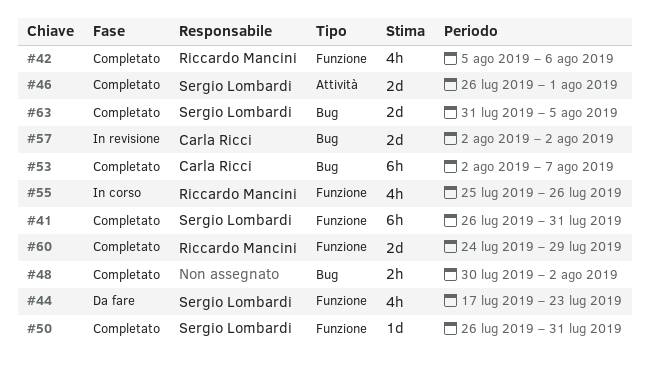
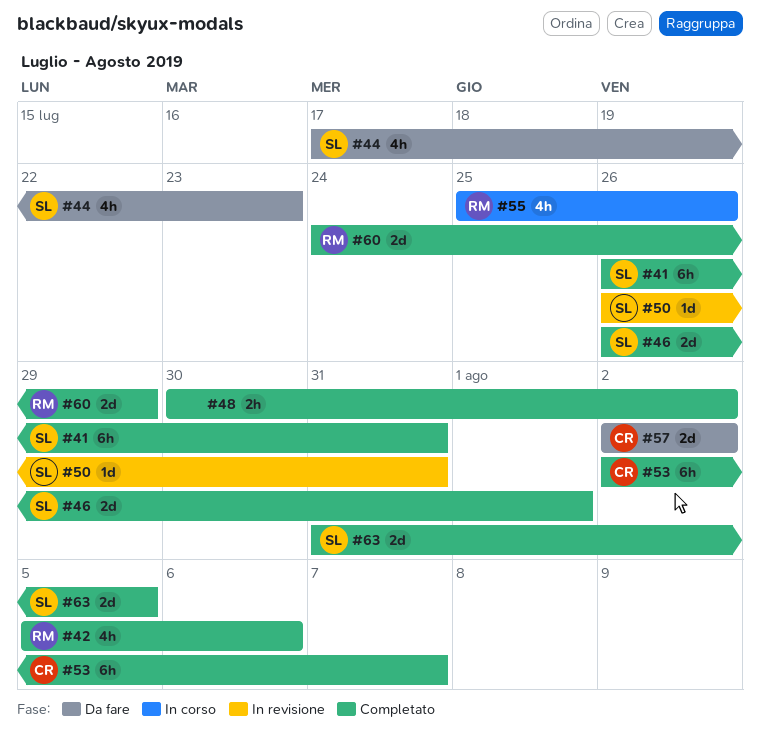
#50, status: Completato -> In revisione
#57, status: In revisione -> Da fare

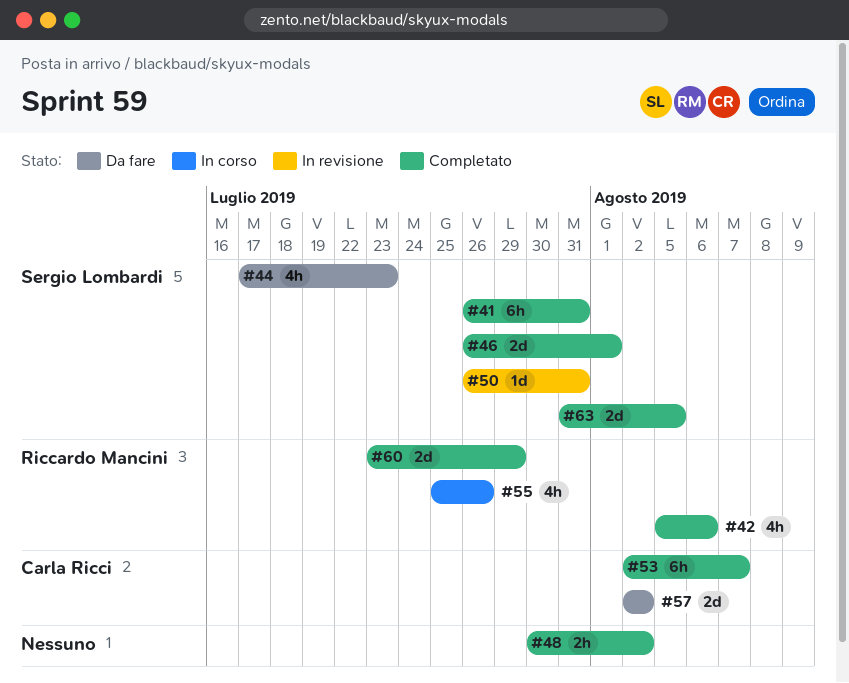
#60, start: Jul 24 -> Jul 23

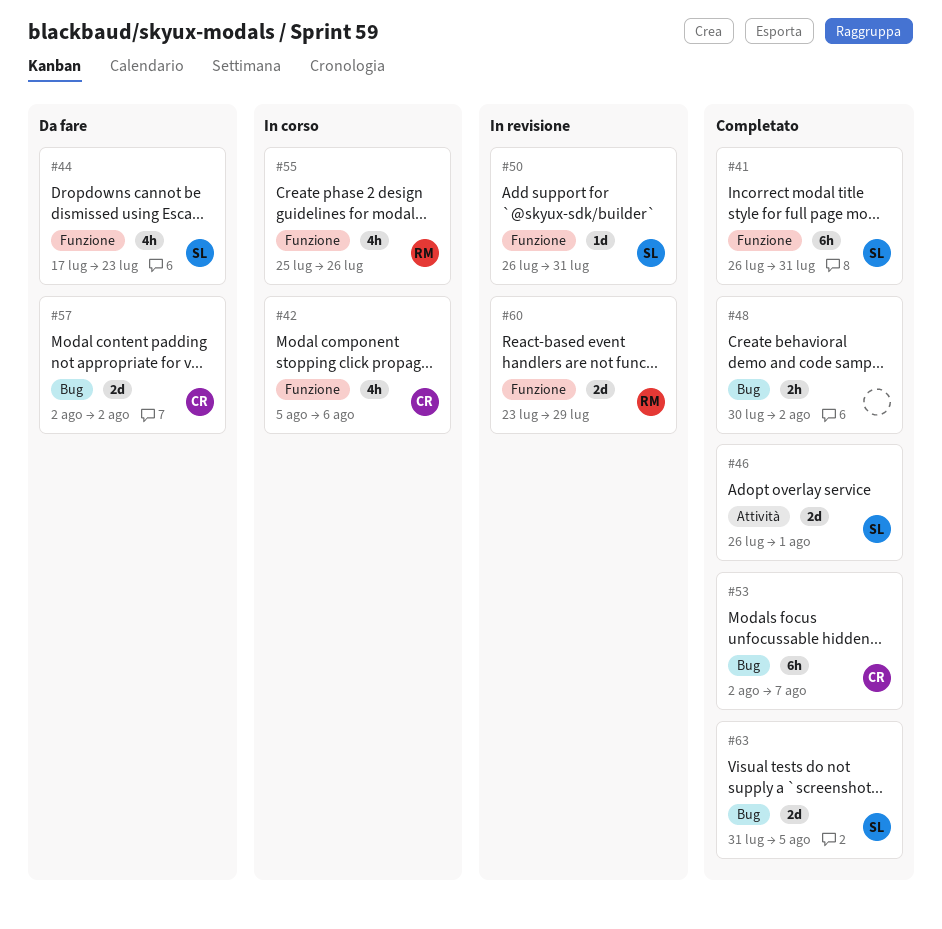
#42, status: Completato -> In corso
#42, owner: Riccardo Mancini -> Carla Ricci
#60, status: Completato -> In revisione

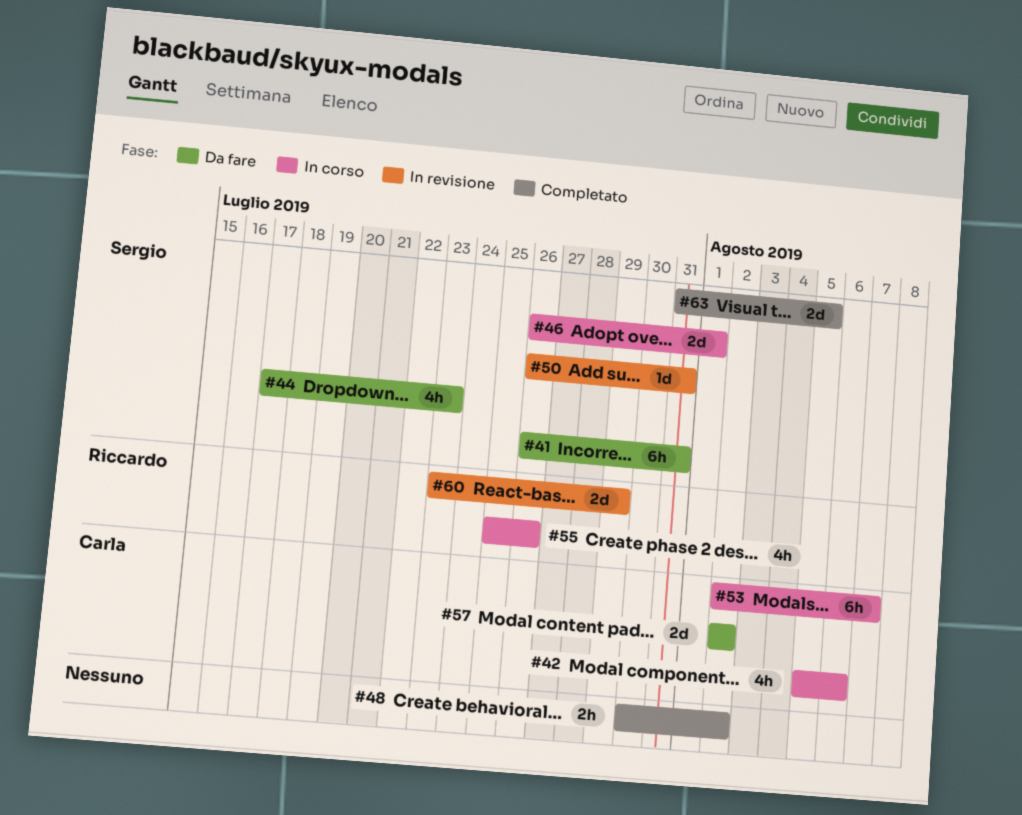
#41, status: Completato -> Da fare
#46, status: Completato -> In corso
#53, status: Completato -> In corso

